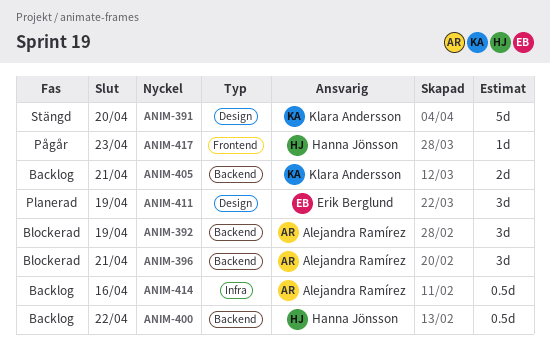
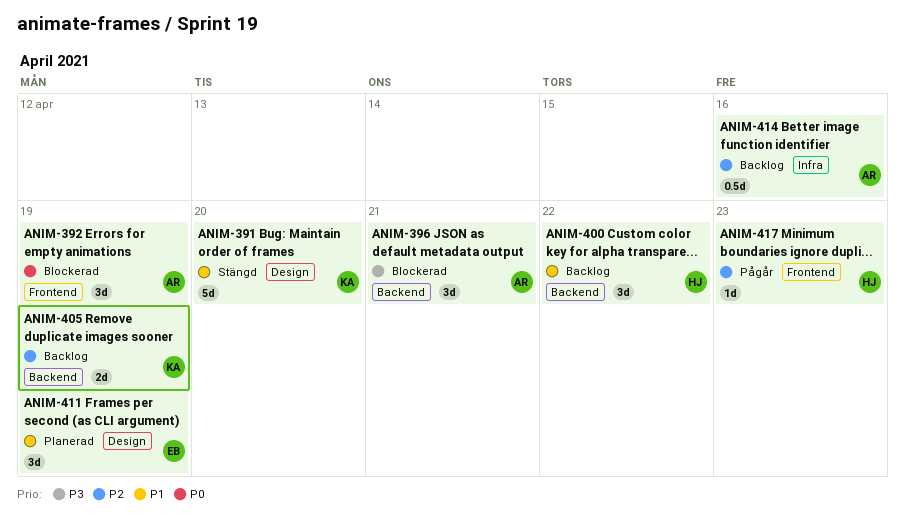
ANIM-392, label: Backend -> Frontend
ANIM-400, estimate: 0.5d -> 3d
ANIM-405, due: Apr 21 -> Apr 19

